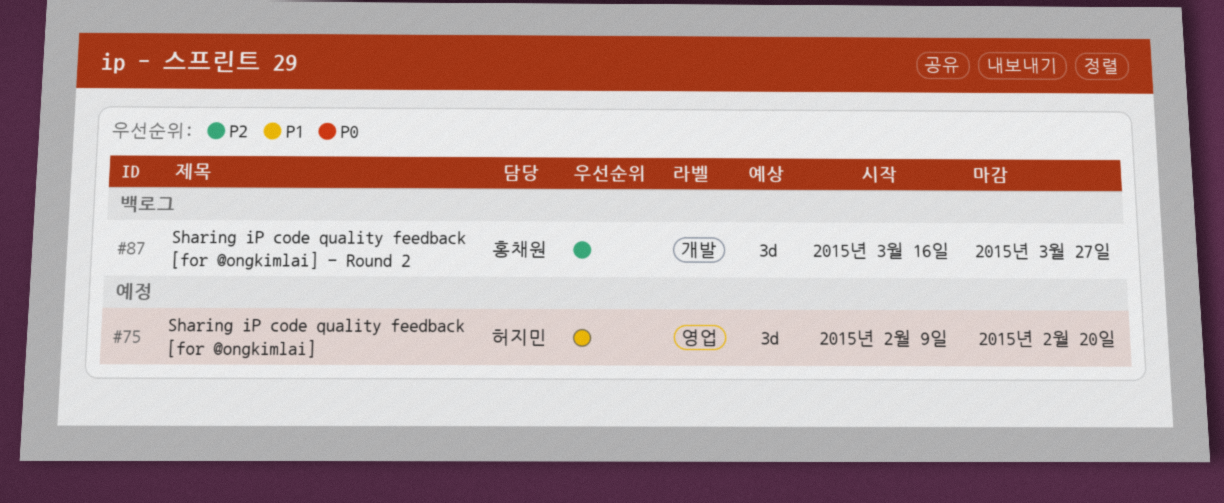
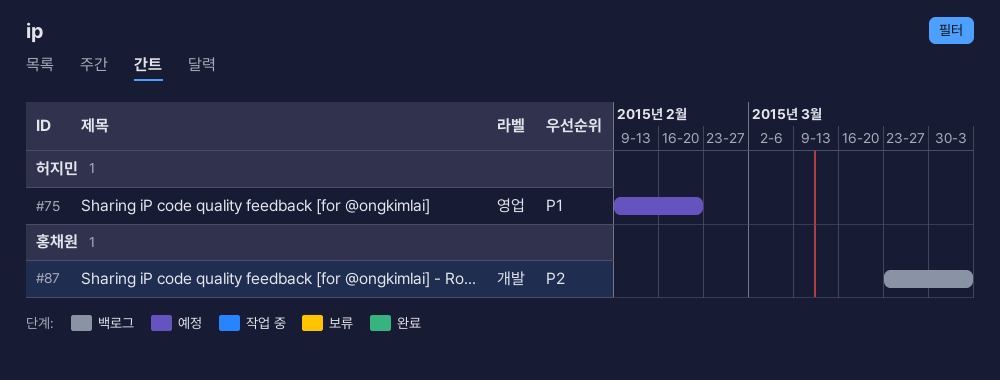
#87, start: Mar 16 -> Mar 23
#87, due: Mar 27 -> Apr 3

